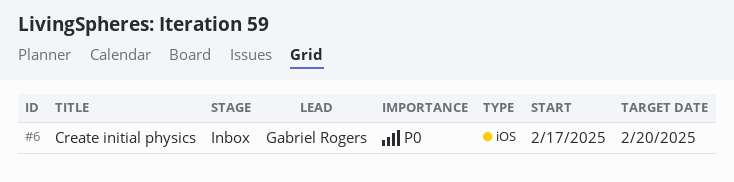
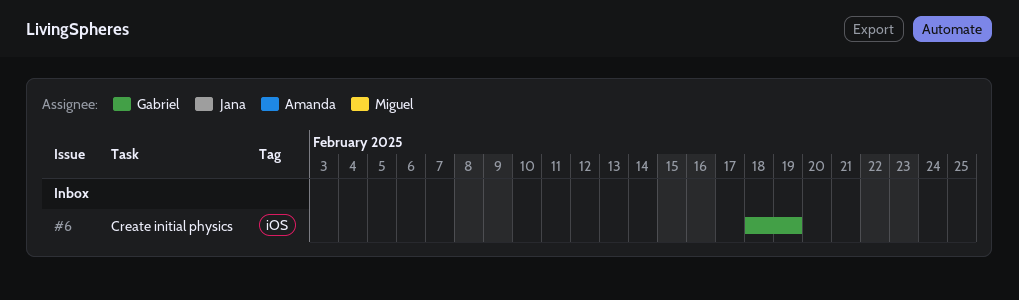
#6, start: Feb 17 -> Feb 18
#6, due: Feb 20 -> Feb 19

